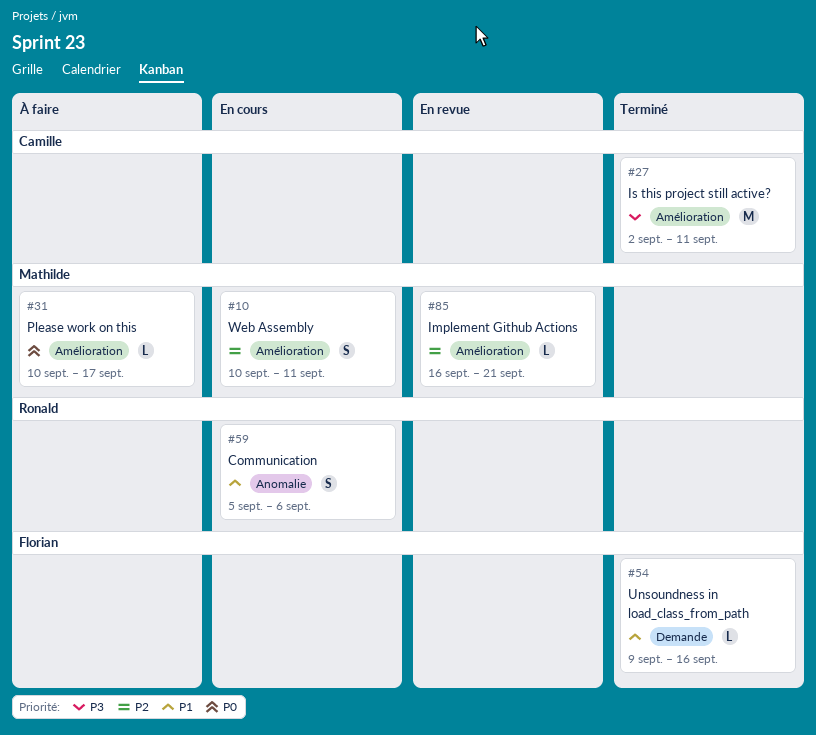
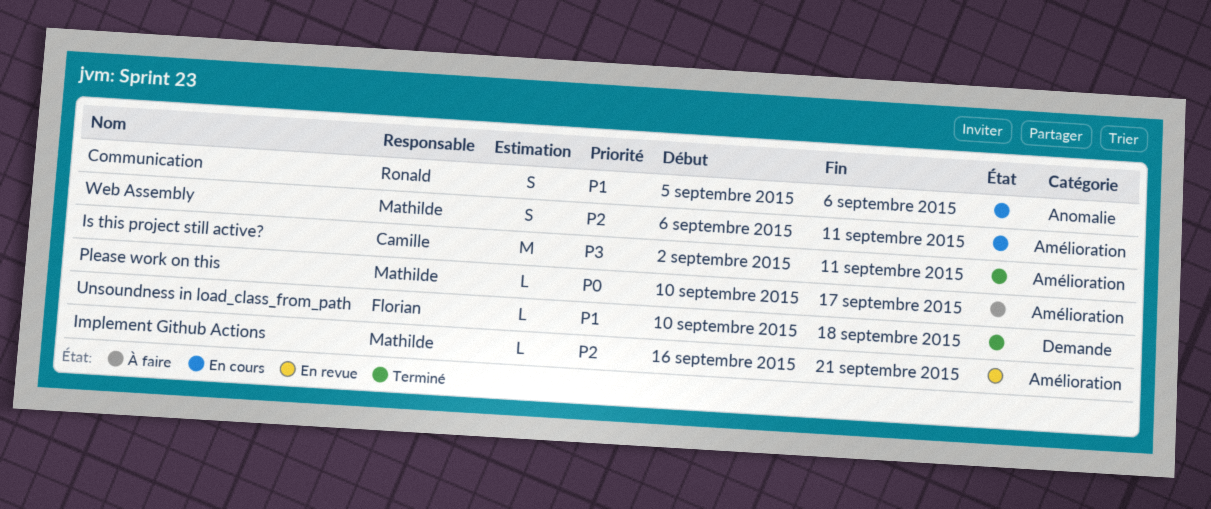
Unsoundness in load_class_from_path, start: Sep 9 -> Sep 10
Unsoundness in load_class_from_path, due: Sep 16 -> Sep 18
Web Assembly, start: Sep 10 -> Sep 6

